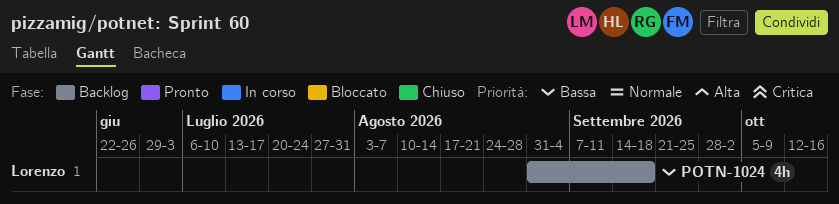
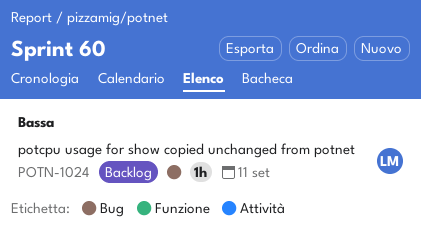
POTN-1024, estimate: 4h -> 1h
POTN-1024, due: Sep 18 -> Sep 11

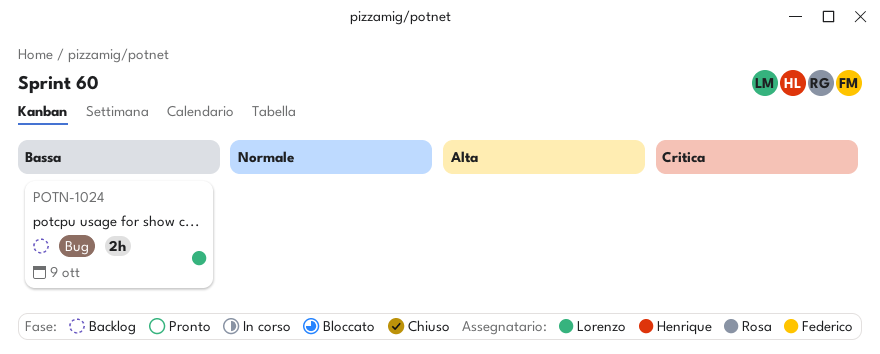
POTN-1024, estimate: 1h -> 2h
POTN-1024, due: Sep 11 -> Oct 9

